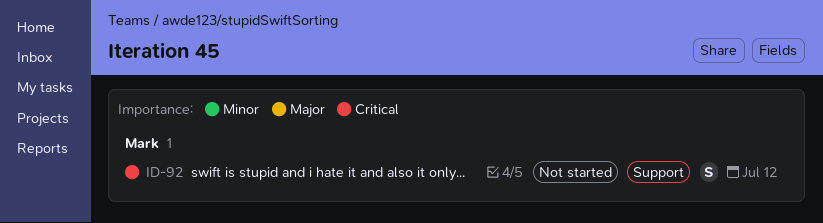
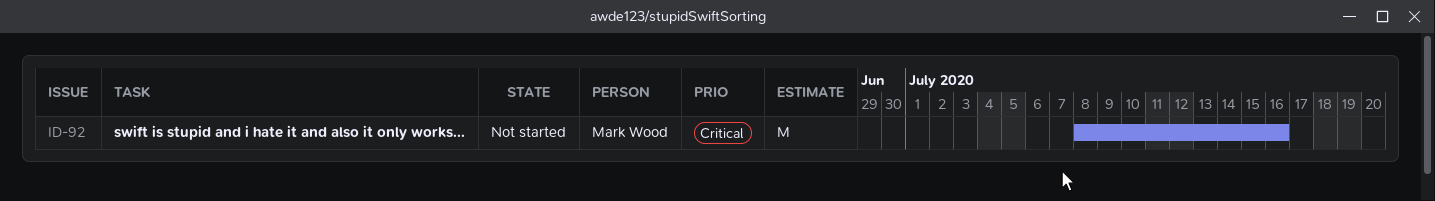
ID-92, estimate: S -> M
ID-92, due: Jul 12 -> Jul 16

